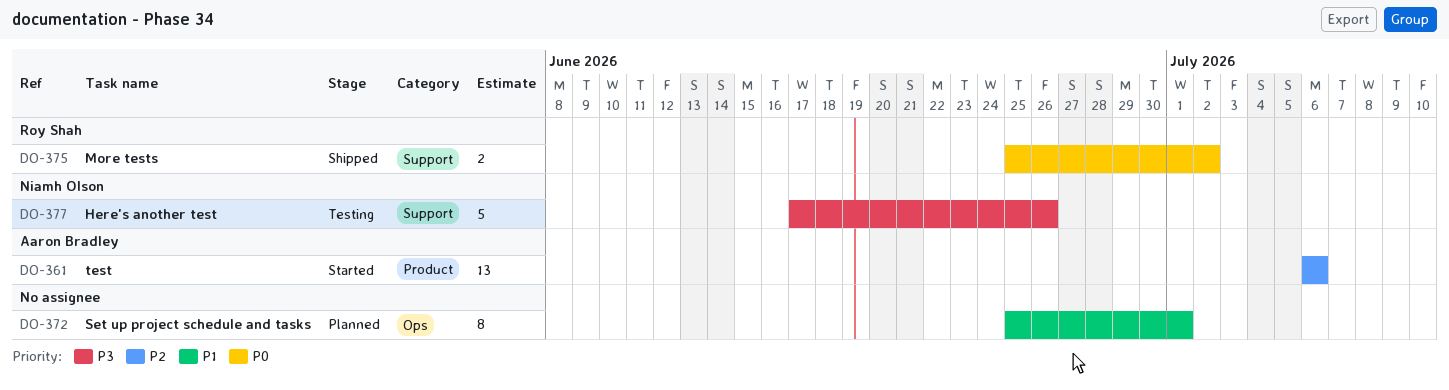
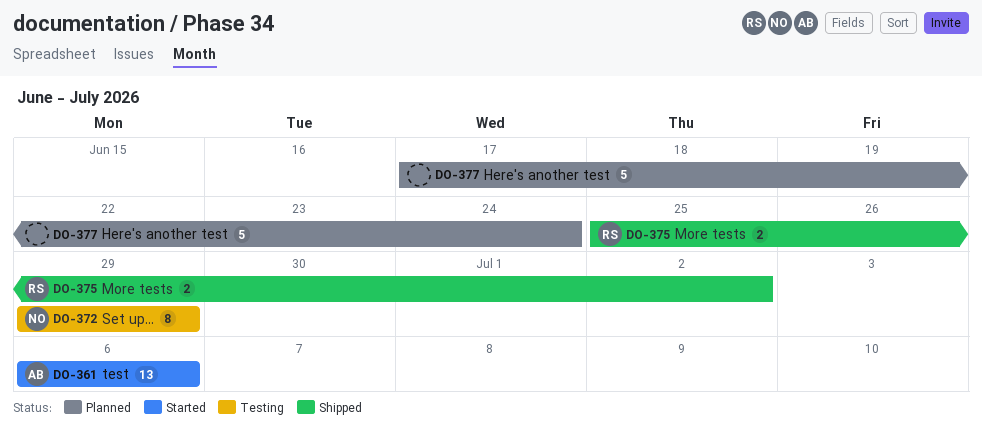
DO-372, status: Planned -> Testing
DO-372, owner: none -> Niamh Olson
DO-372, start: Jun 25 -> Jun 29
DO-372, due: Jul 1 -> Jun 29
DO-377, status: Testing -> Planned
DO-377, owner: Niamh Olson -> none
DO-377, due: Jun 26 -> Jun 24

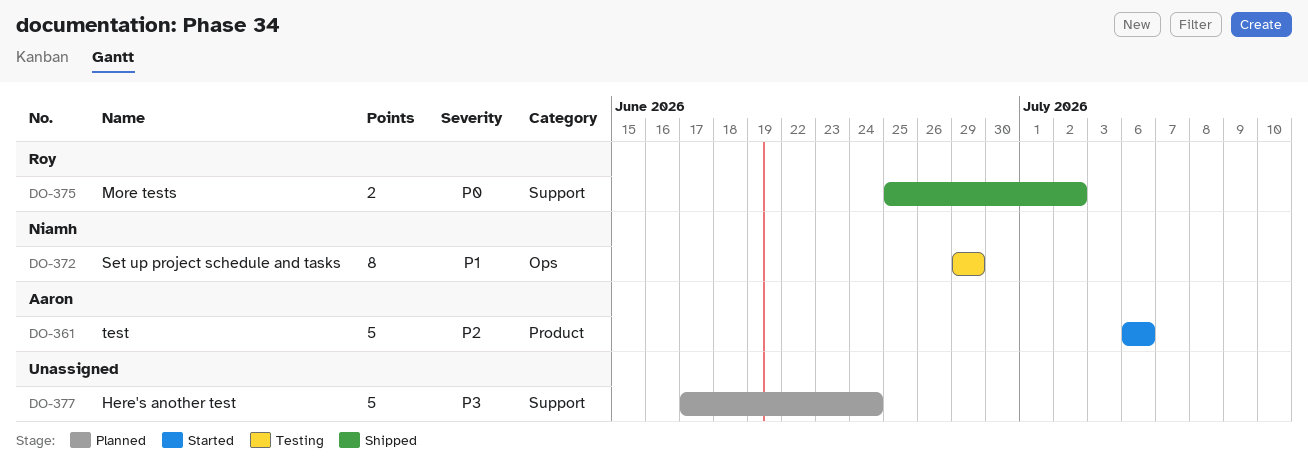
DO-361, estimate: 13 -> 5

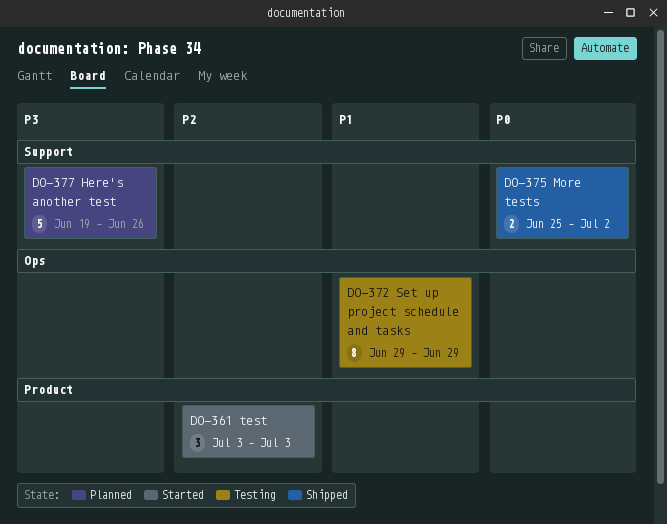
DO-361, estimate: 5 -> 3
DO-361, start: Jul 6 -> Jul 3
DO-361, due: Jul 6 -> Jul 3
DO-377, start: Jun 17 -> Jun 19
DO-377, due: Jun 24 -> Jun 26

